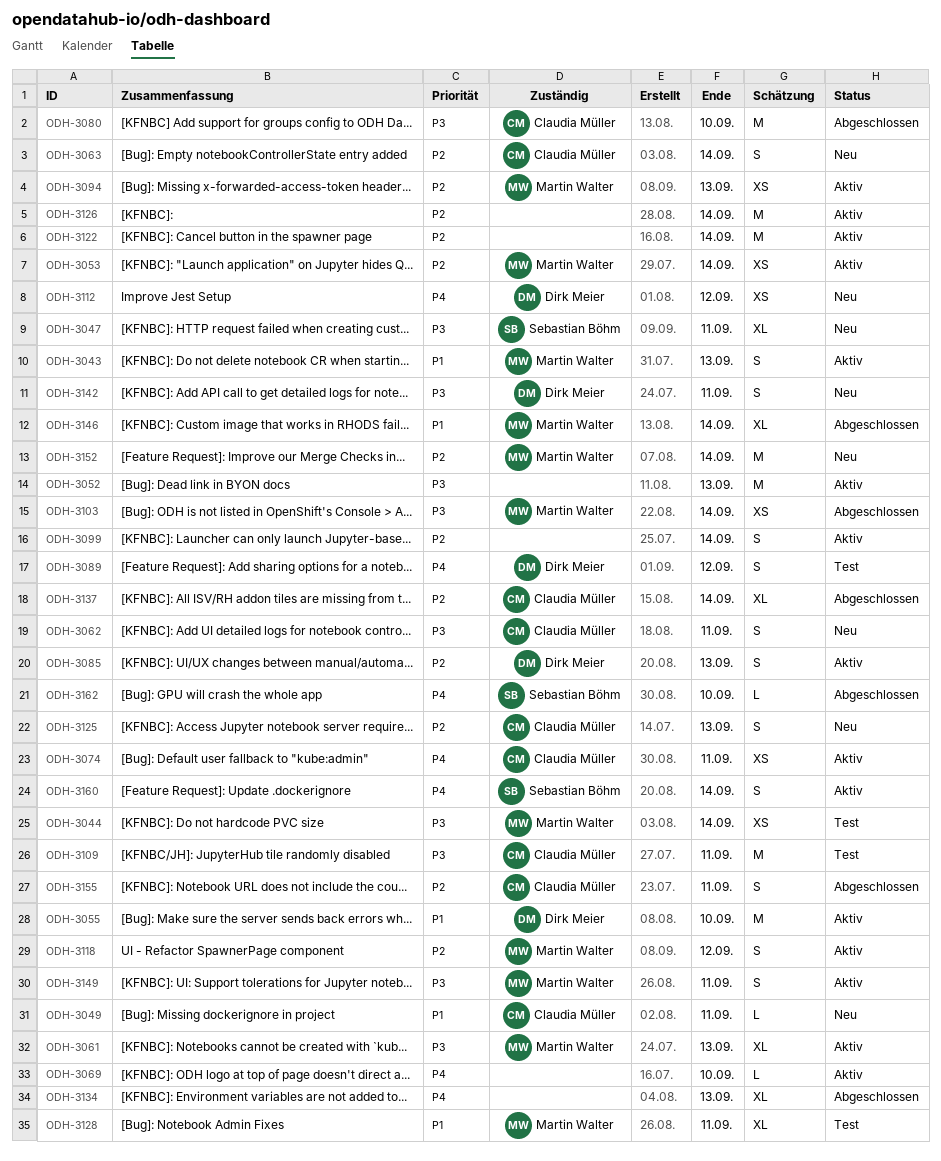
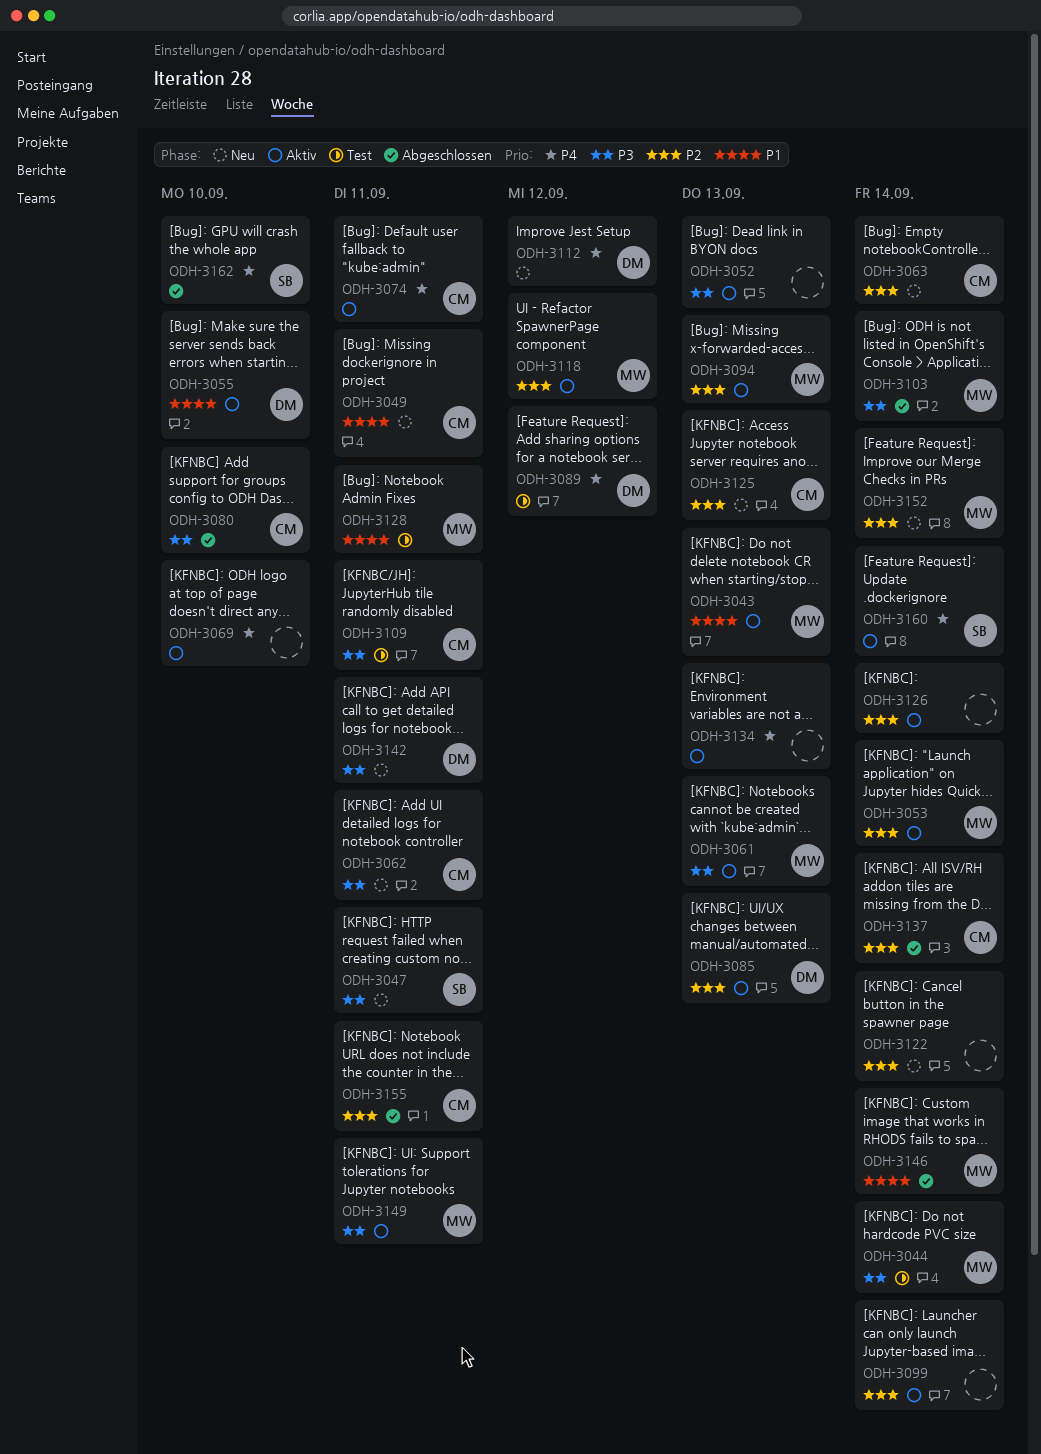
ODH-3122, status: Aktiv -> Neu
ODH-3134, status: Abgeschlossen -> Aktiv

